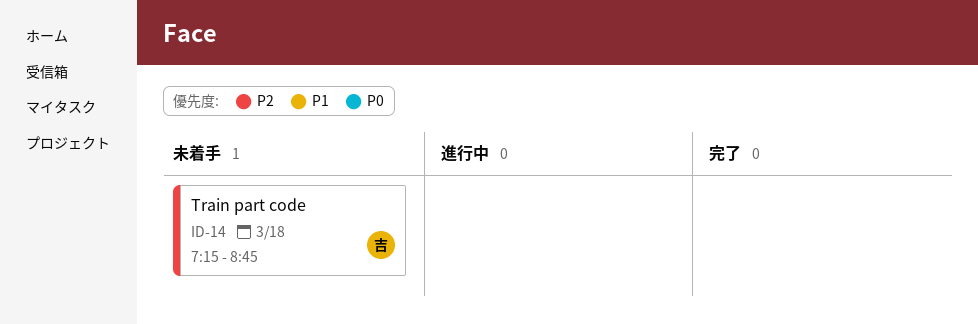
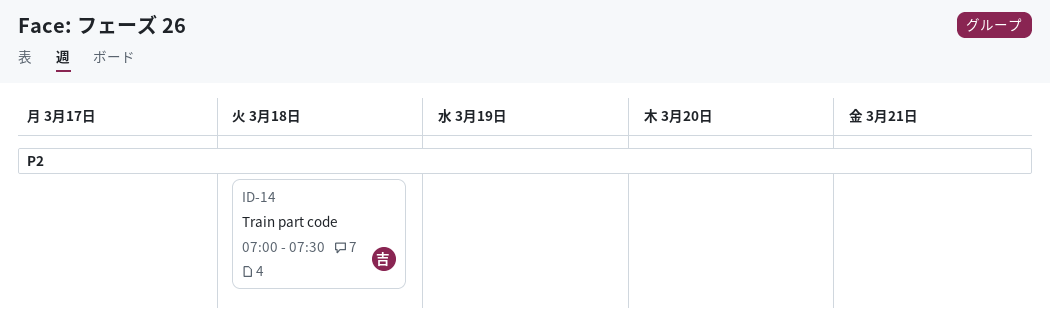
ID-14, begins: 07:15 -> 07:00
ID-14, ends: 08:45 -> 07:30

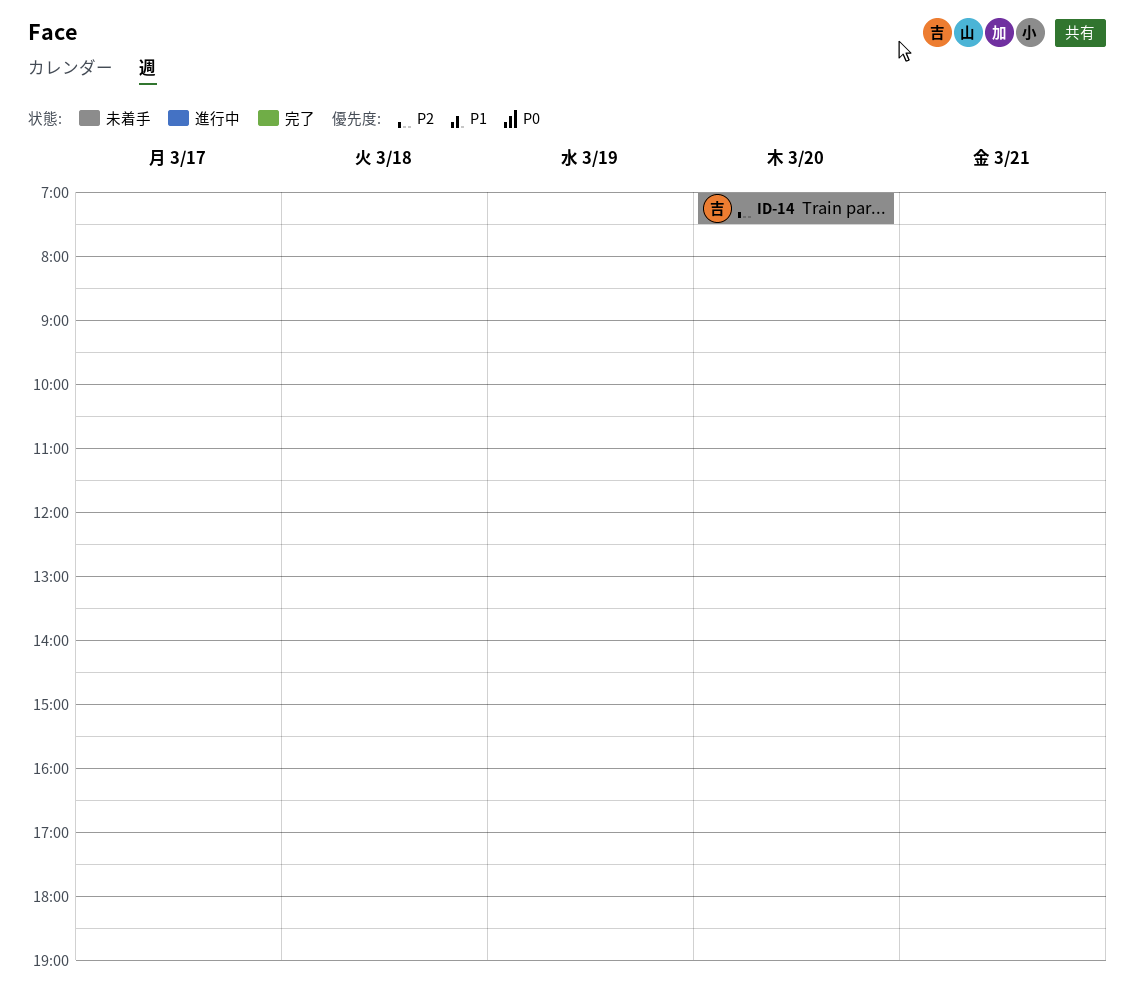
ID-14, day: Mar 18 -> Mar 20

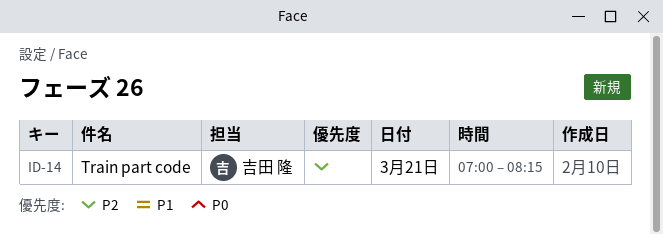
ID-14, day: Mar 20 -> Mar 21
ID-14, ends: 07:30 -> 08:15

